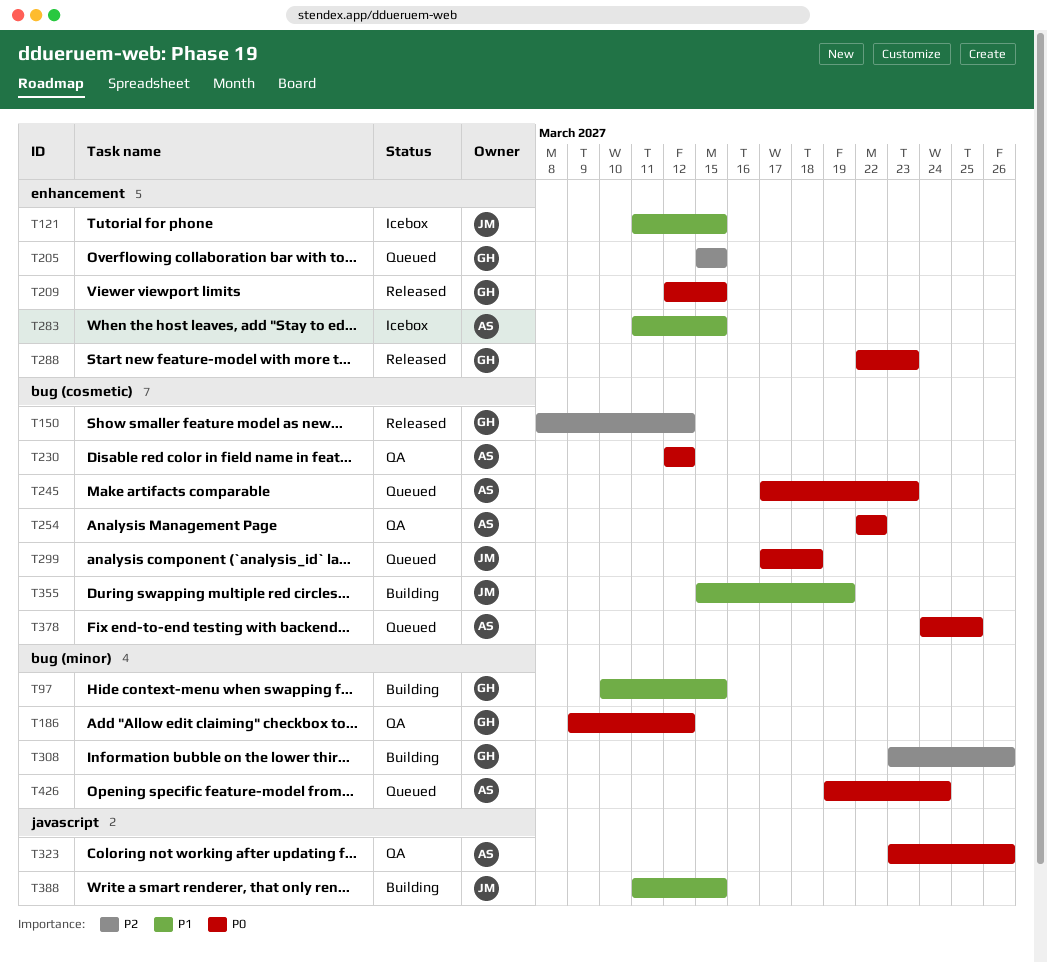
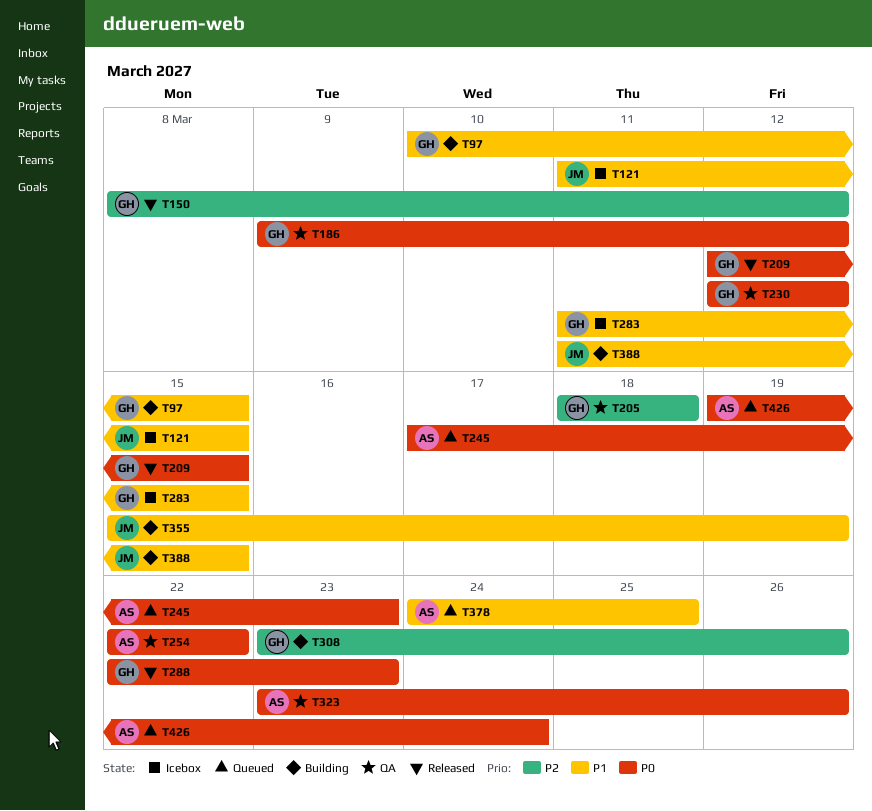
T205, status: Queued -> QA
T205, start: Mar 15 -> Mar 18
T205, due: Mar 15 -> Mar 18
T230, owner: AS -> GH
T283, owner: AS -> GH
T299: present -> none
T378, priority: P0 -> P1

